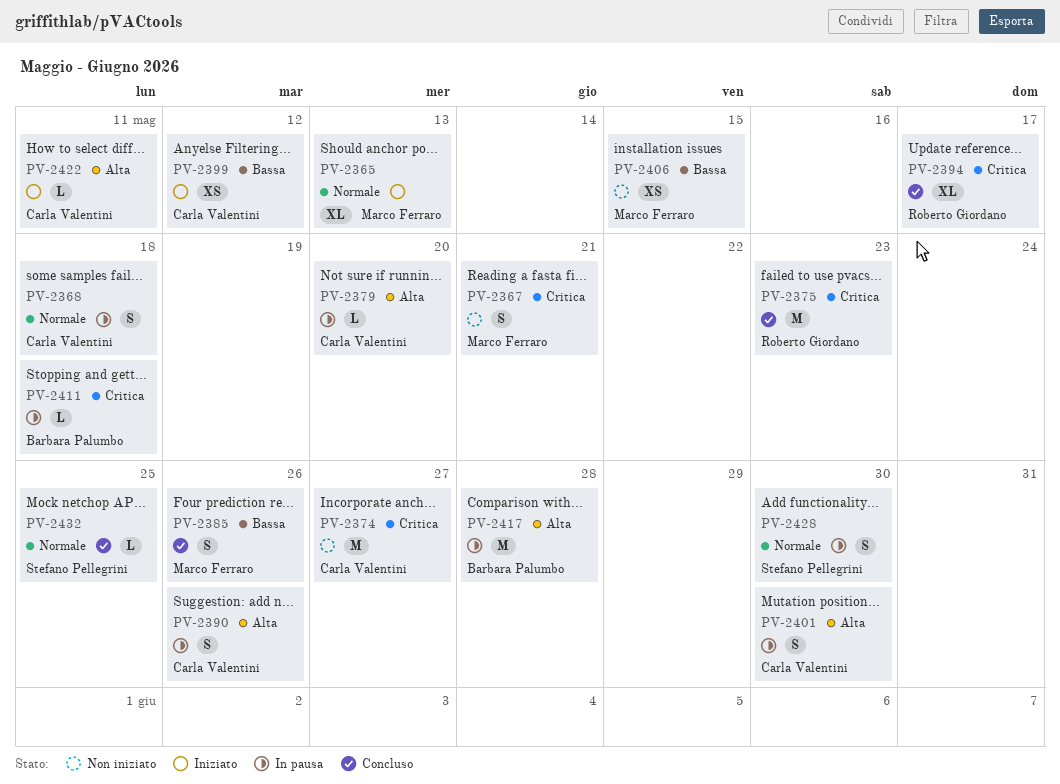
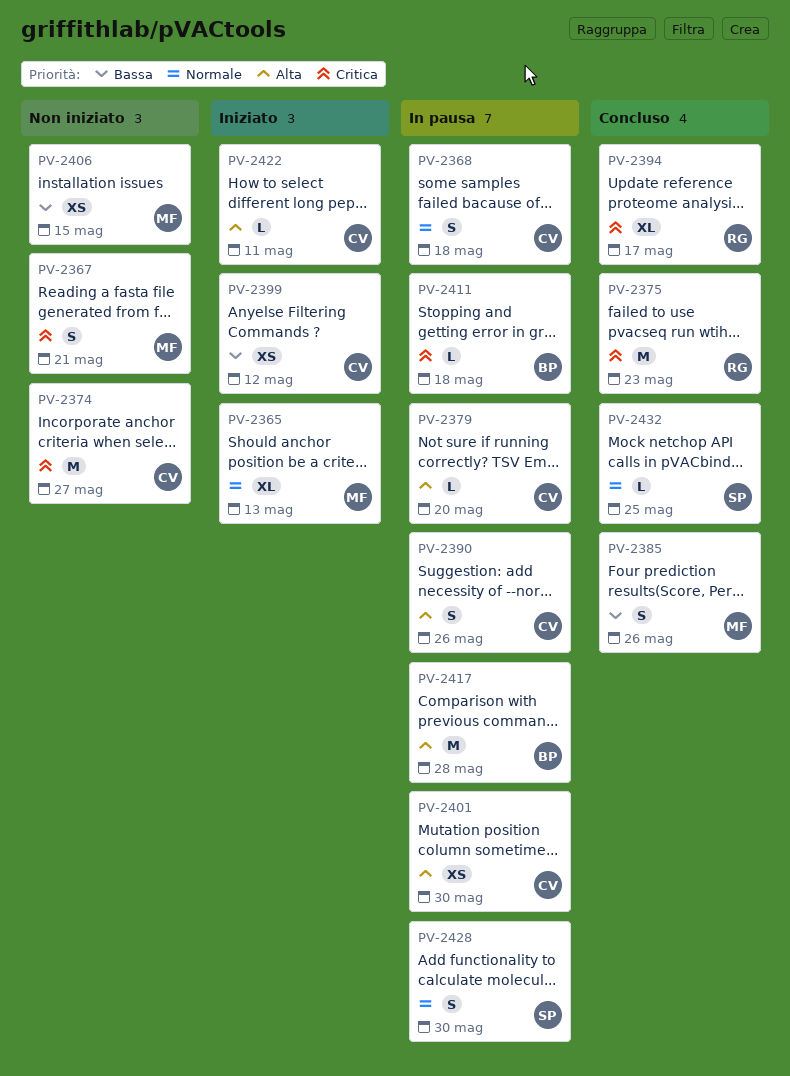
PV-2401, estimate: S -> XS

